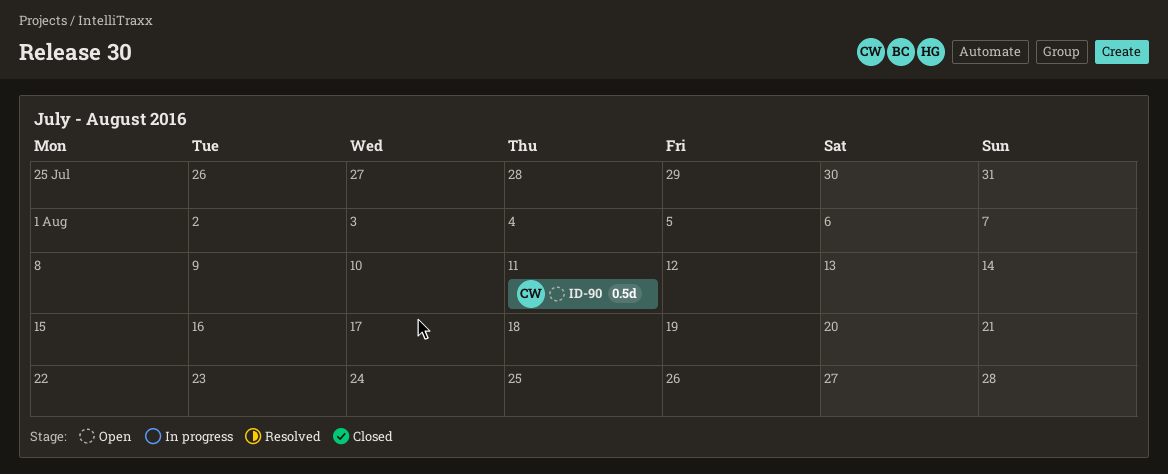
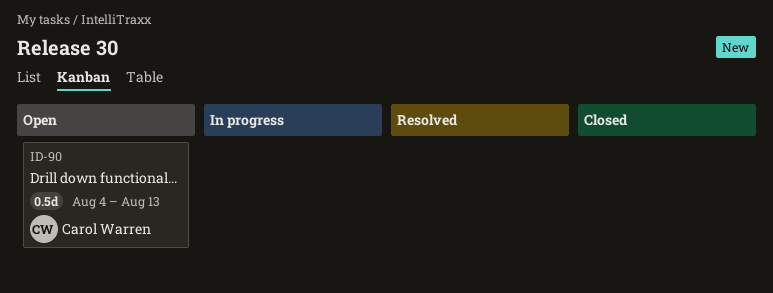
ID-90, start: Aug 11 -> Aug 4
ID-90, due: Aug 11 -> Aug 13

